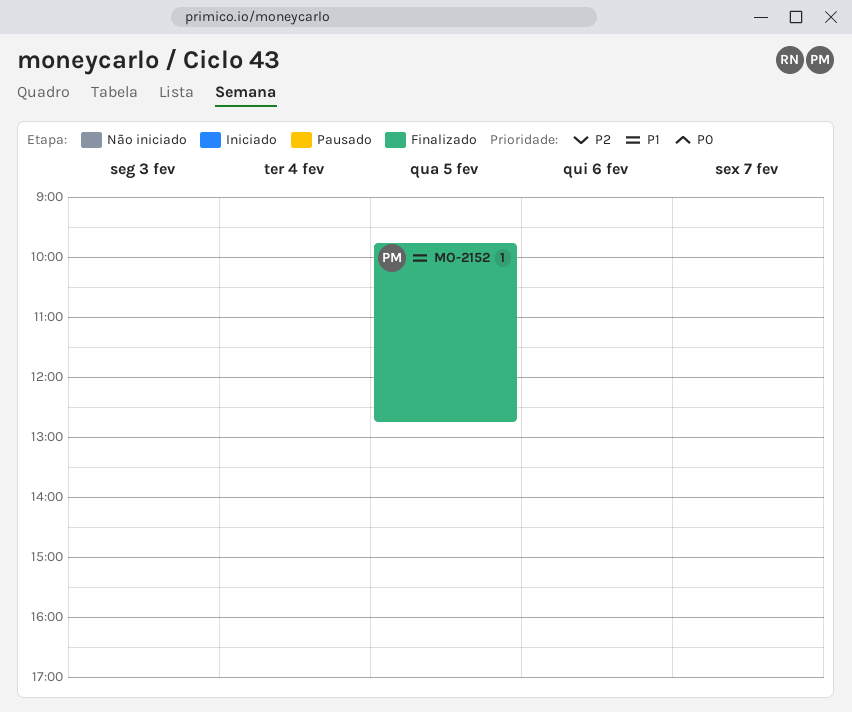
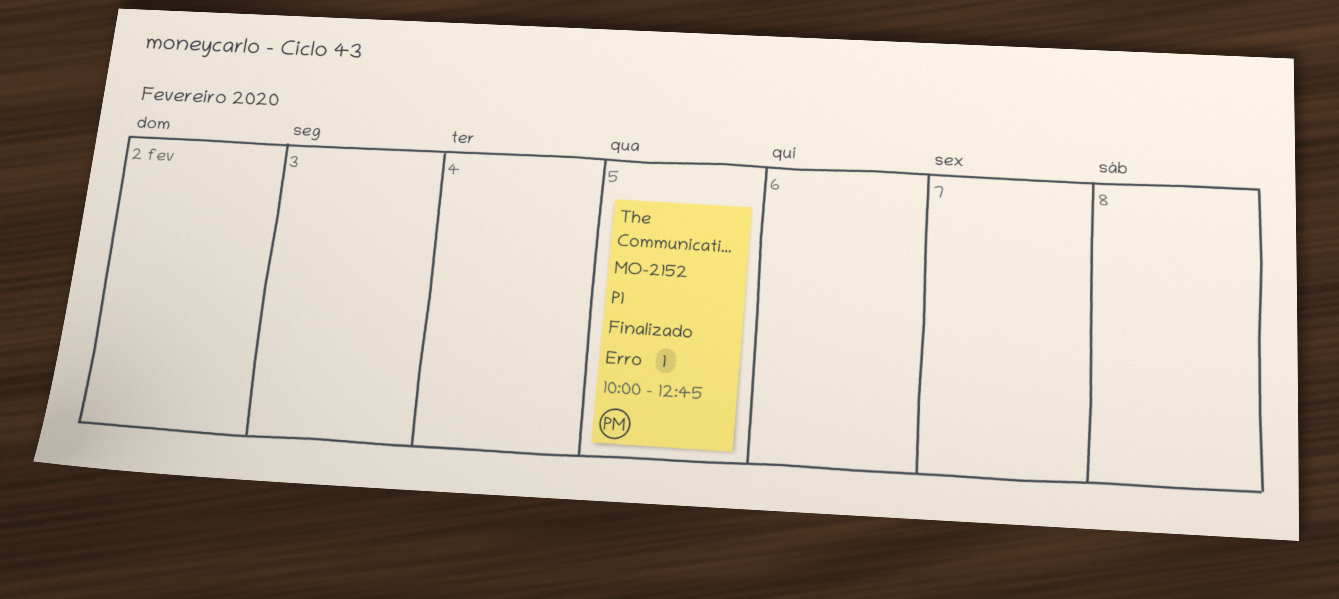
MO-2152, begins: 09:45 -> 10:00

